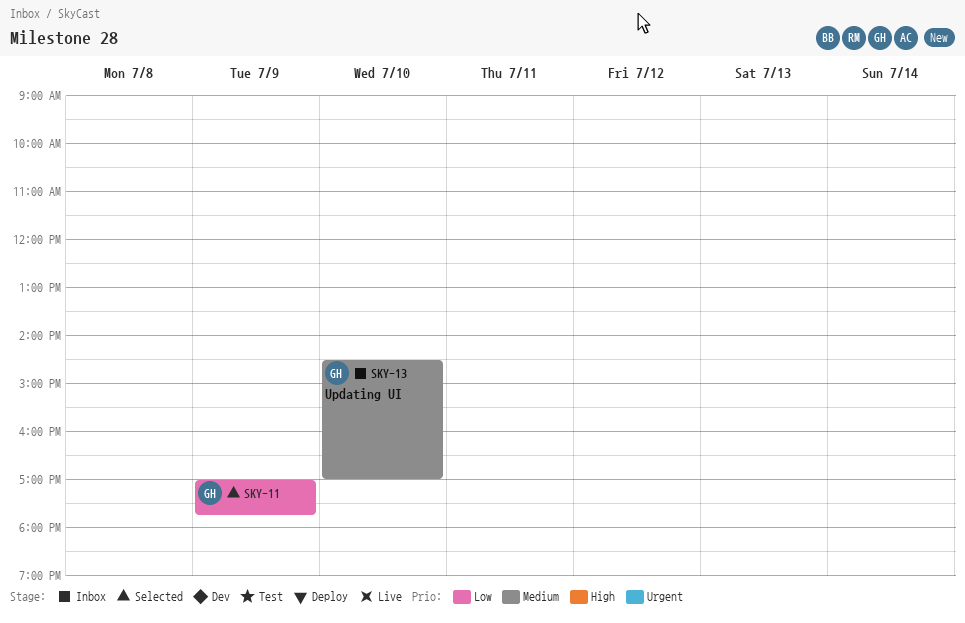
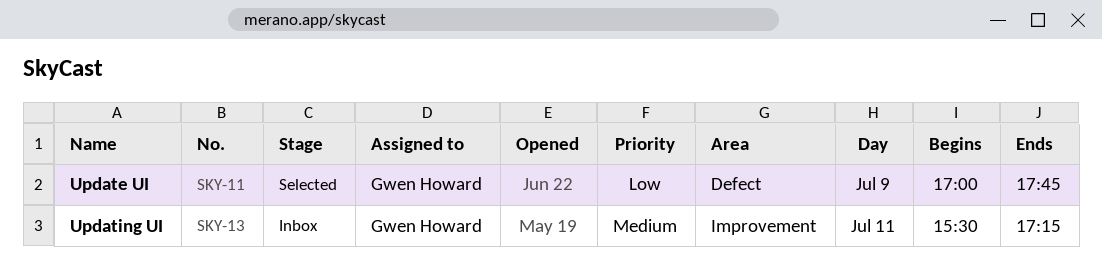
SKY-13, day: Jul 10 -> Jul 11
SKY-13, begins: 14:30 -> 15:30
SKY-13, ends: 17:00 -> 17:15

